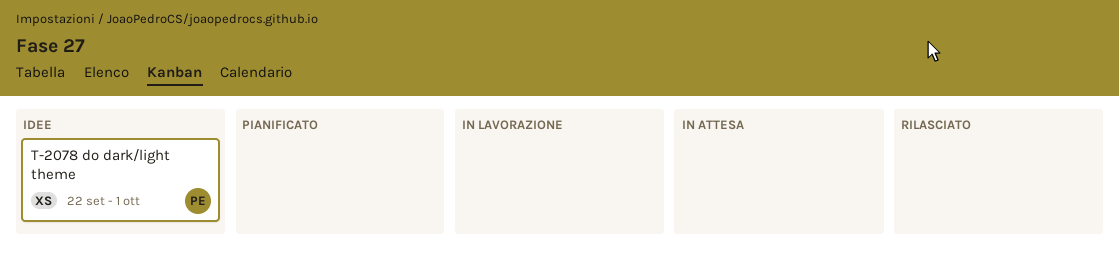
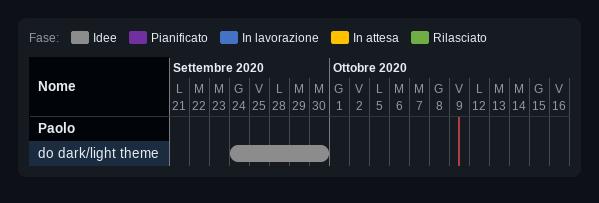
do dark/light theme, start: Sep 22 -> Sep 24
do dark/light theme, due: Oct 1 -> Sep 30

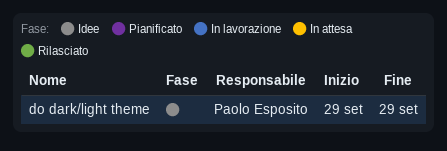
do dark/light theme, start: Sep 24 -> Sep 29
do dark/light theme, due: Sep 30 -> Sep 29

